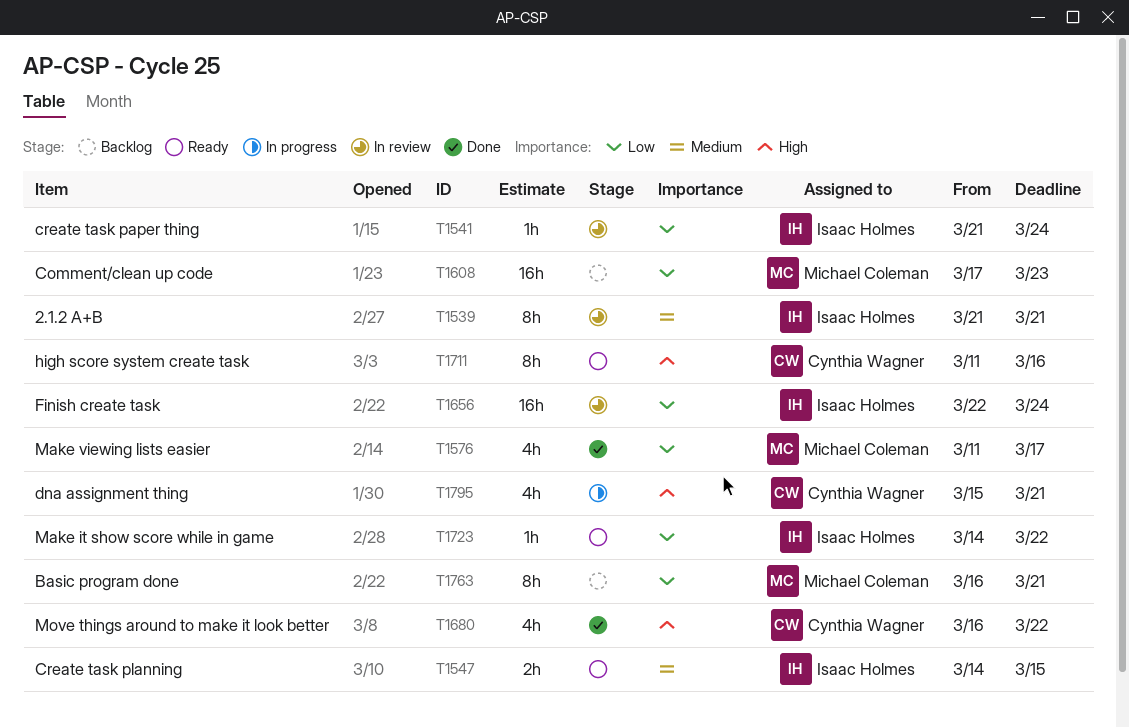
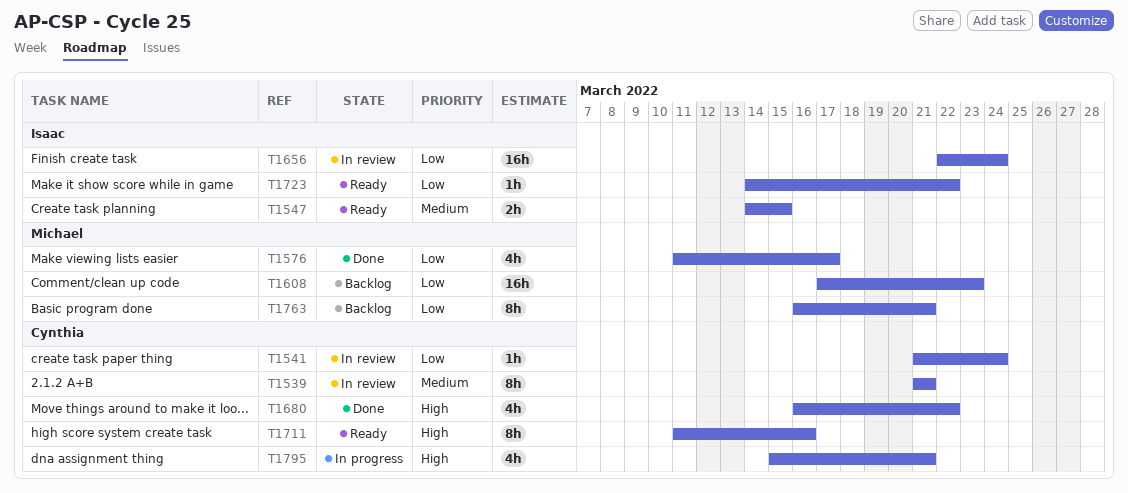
T1539, owner: Isaac Holmes -> Cynthia Wagner
T1541, owner: Isaac Holmes -> Cynthia Wagner

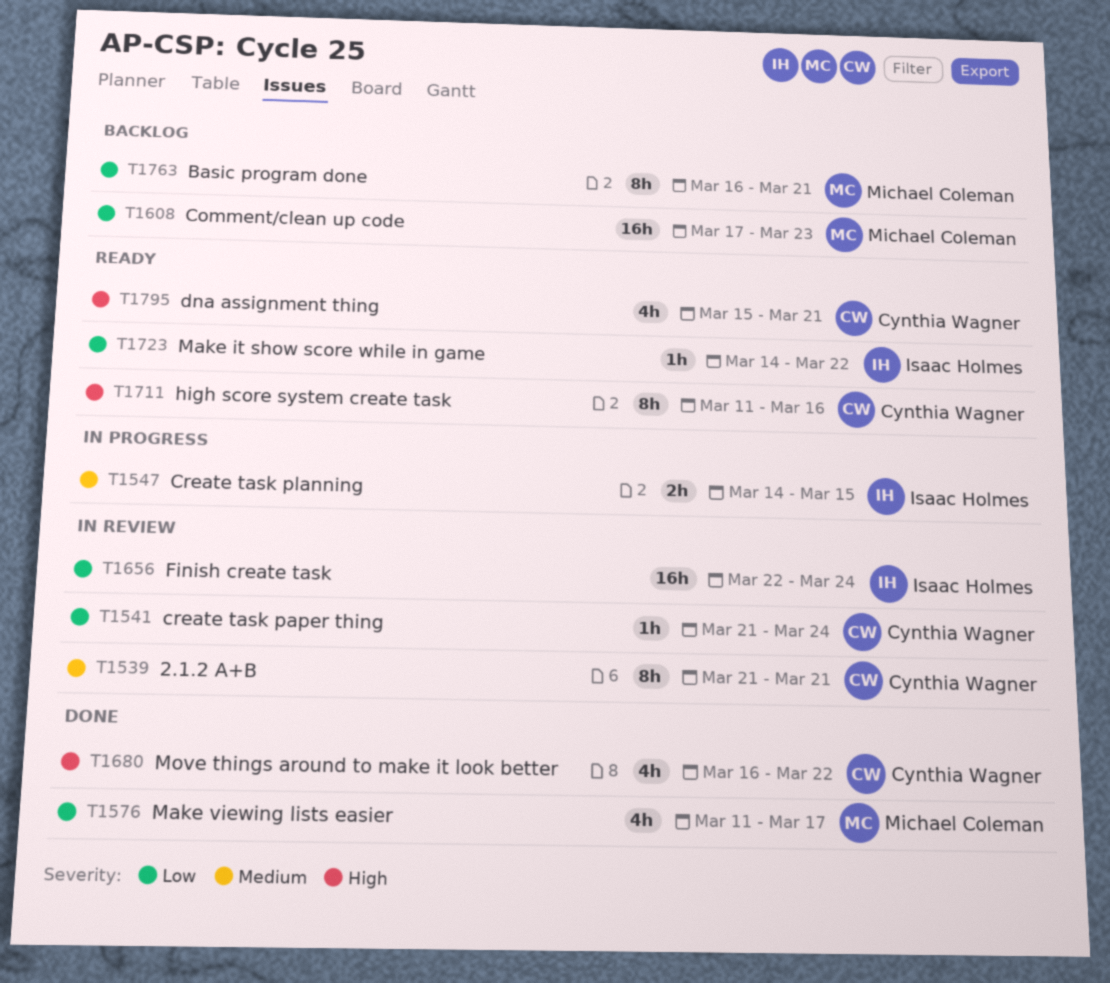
T1547, status: Ready -> In progress
T1795, status: In progress -> Ready

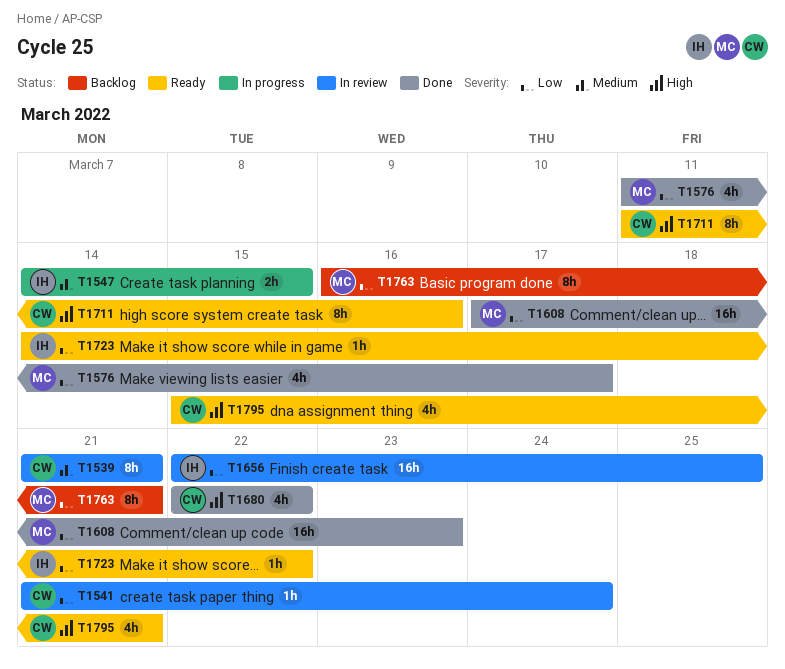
T1608, status: Backlog -> Done
T1656, due: Mar 24 -> Mar 25
T1680, start: Mar 16 -> Mar 22

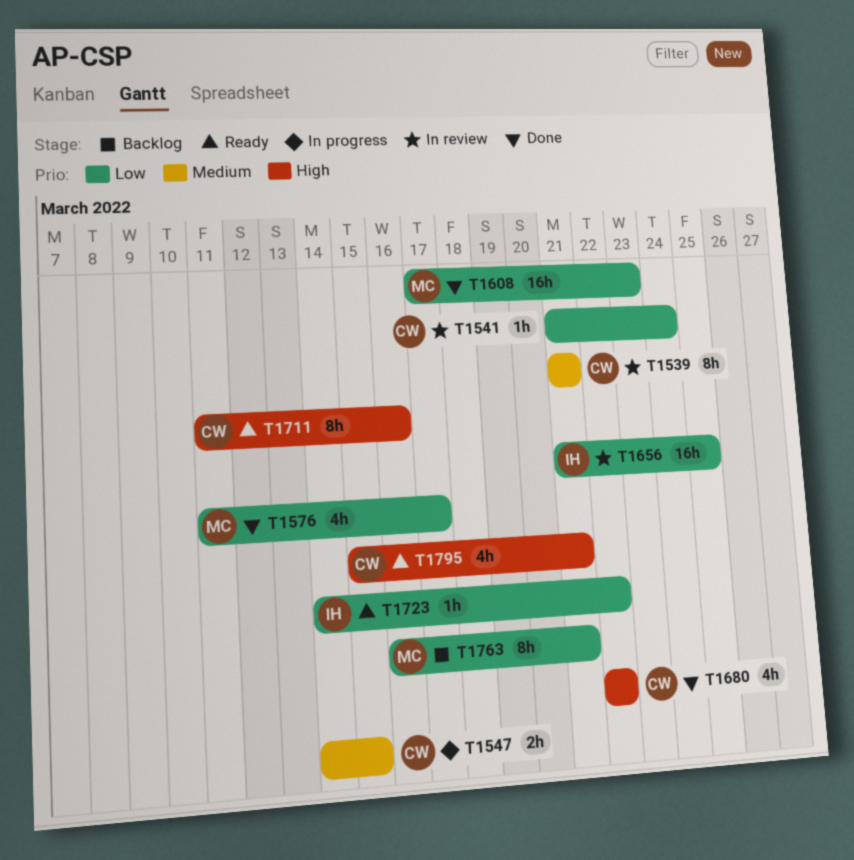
T1547, owner: IH -> CW
T1656, start: Mar 22 -> Mar 21

